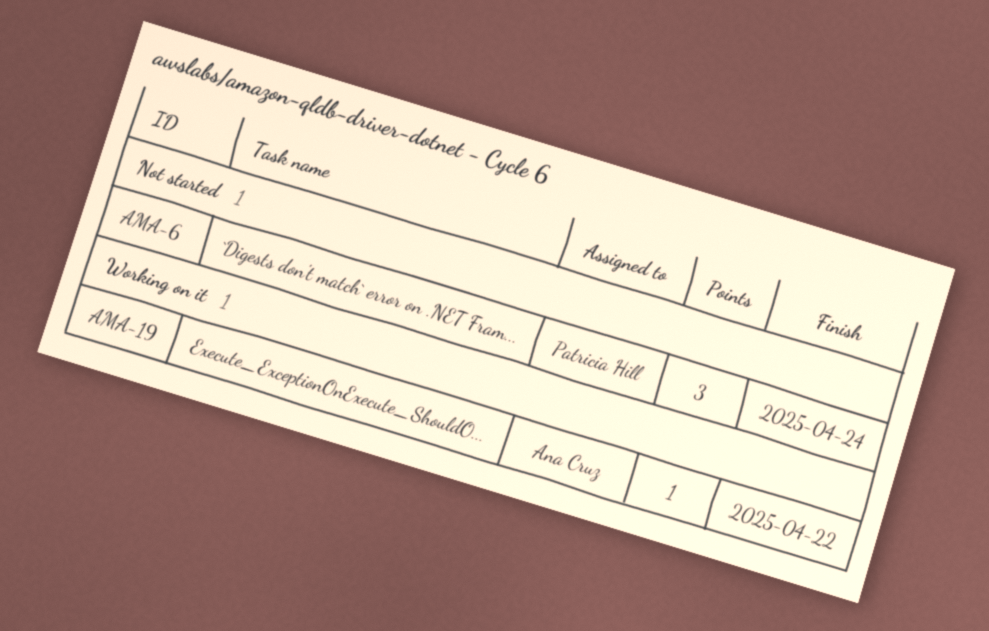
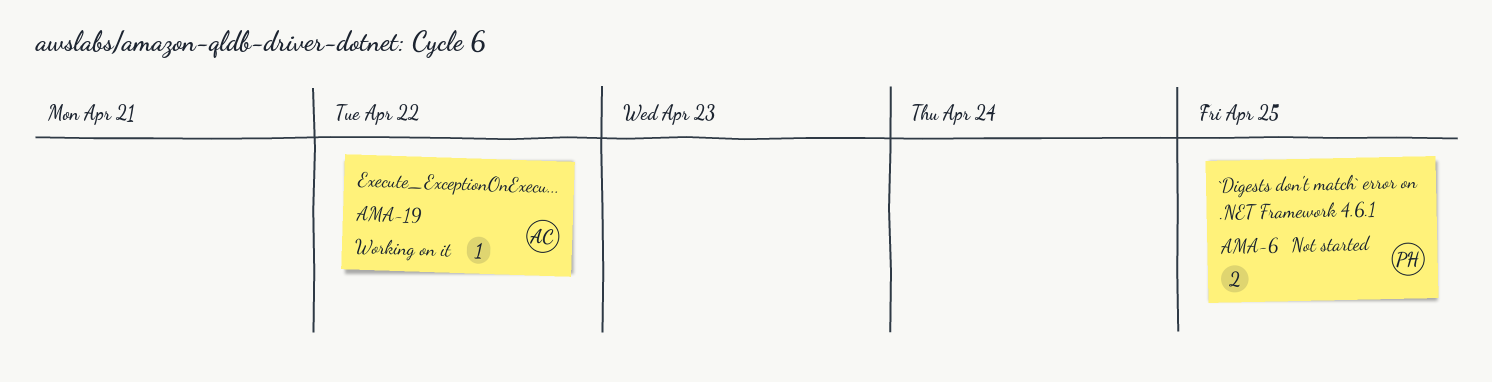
AMA-6, estimate: 3 -> 2
AMA-6, due: Apr 24 -> Apr 25

